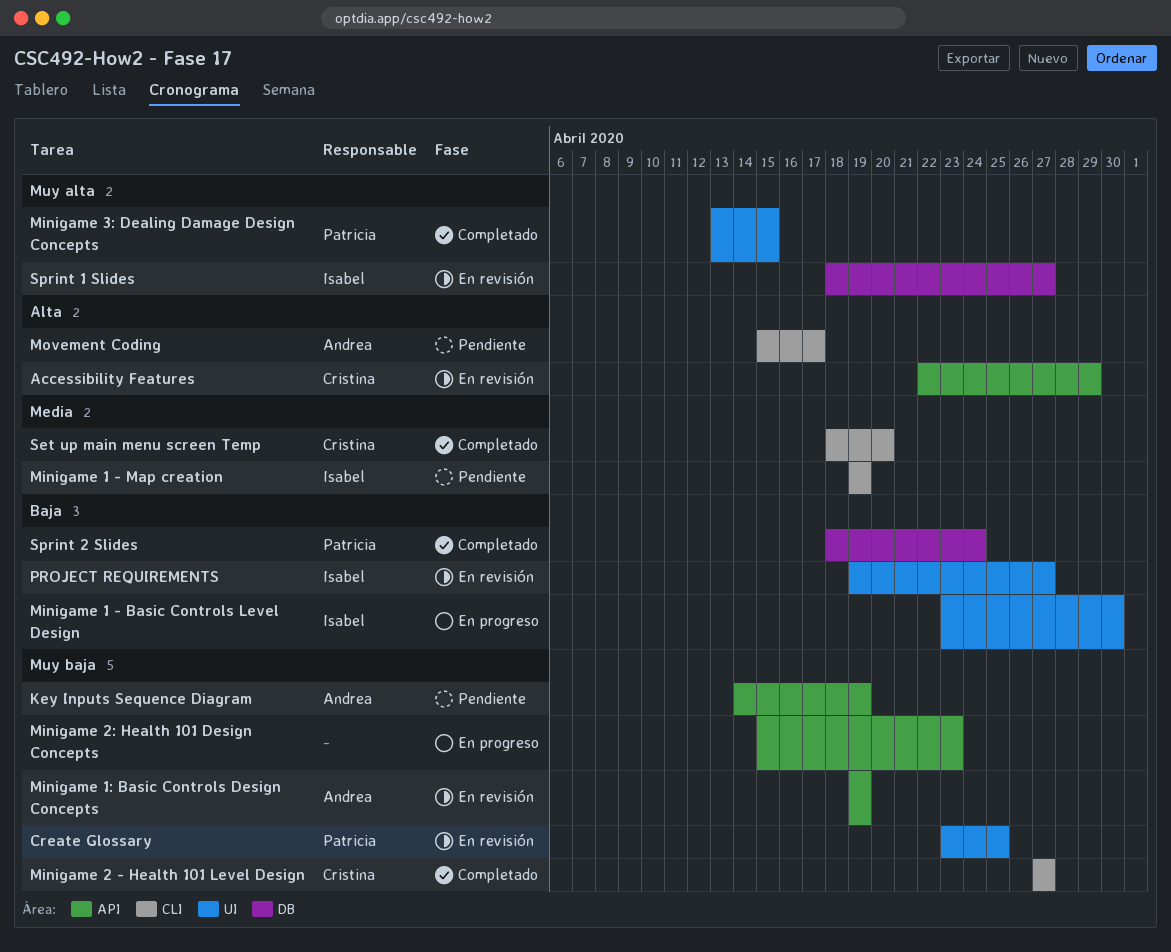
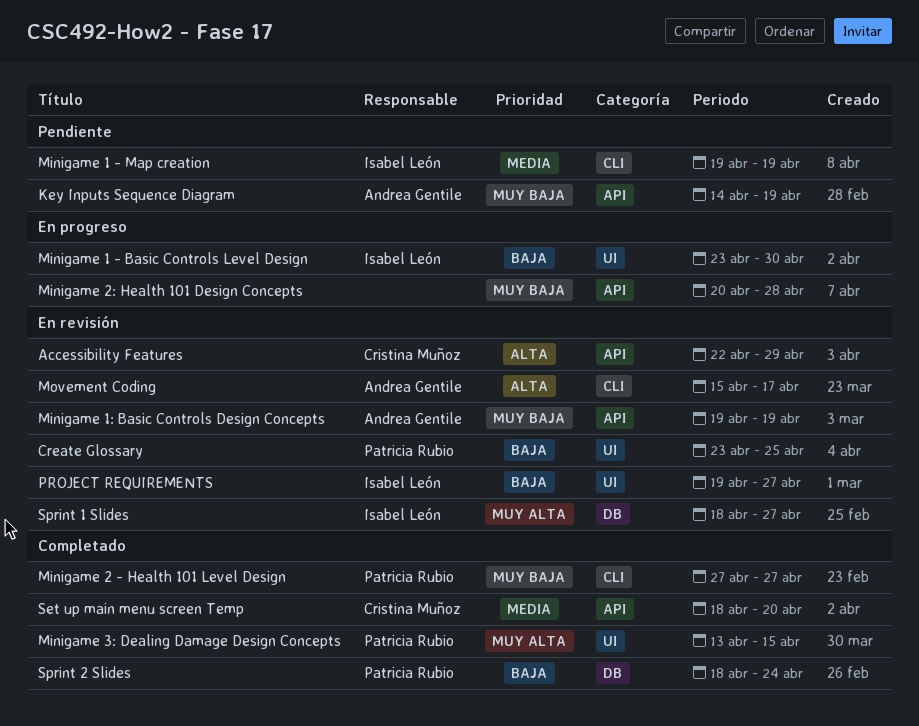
Create Glossary, priority: Muy baja -> Baja
Minigame 2 - Health 101 Level Design, owner: Cristina Muñoz -> Patricia Rubio
Minigame 2: Health 101 Design Concepts, start: Apr 15 -> Apr 20
Minigame 2: Health 101 Design Concepts, due: Apr 23 -> Apr 28
Movement Coding, status: Pendiente -> En revisión
Set up main menu screen Temp, label: CLI -> API

